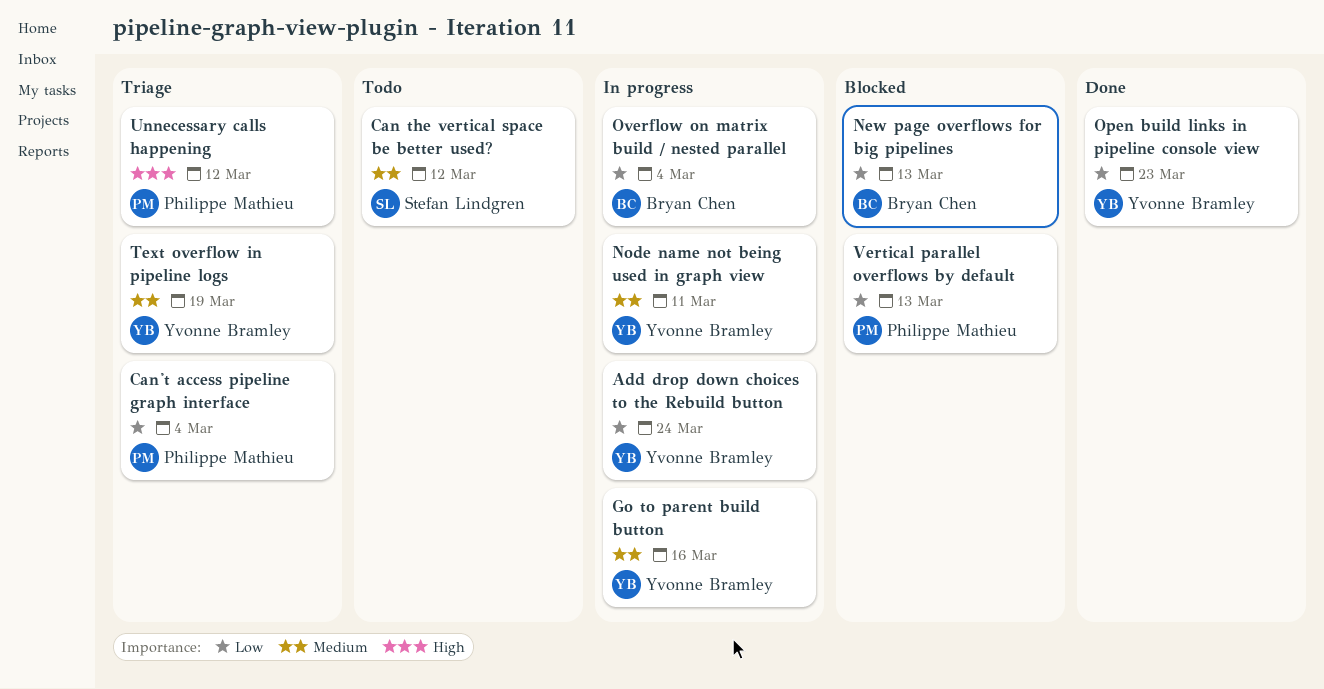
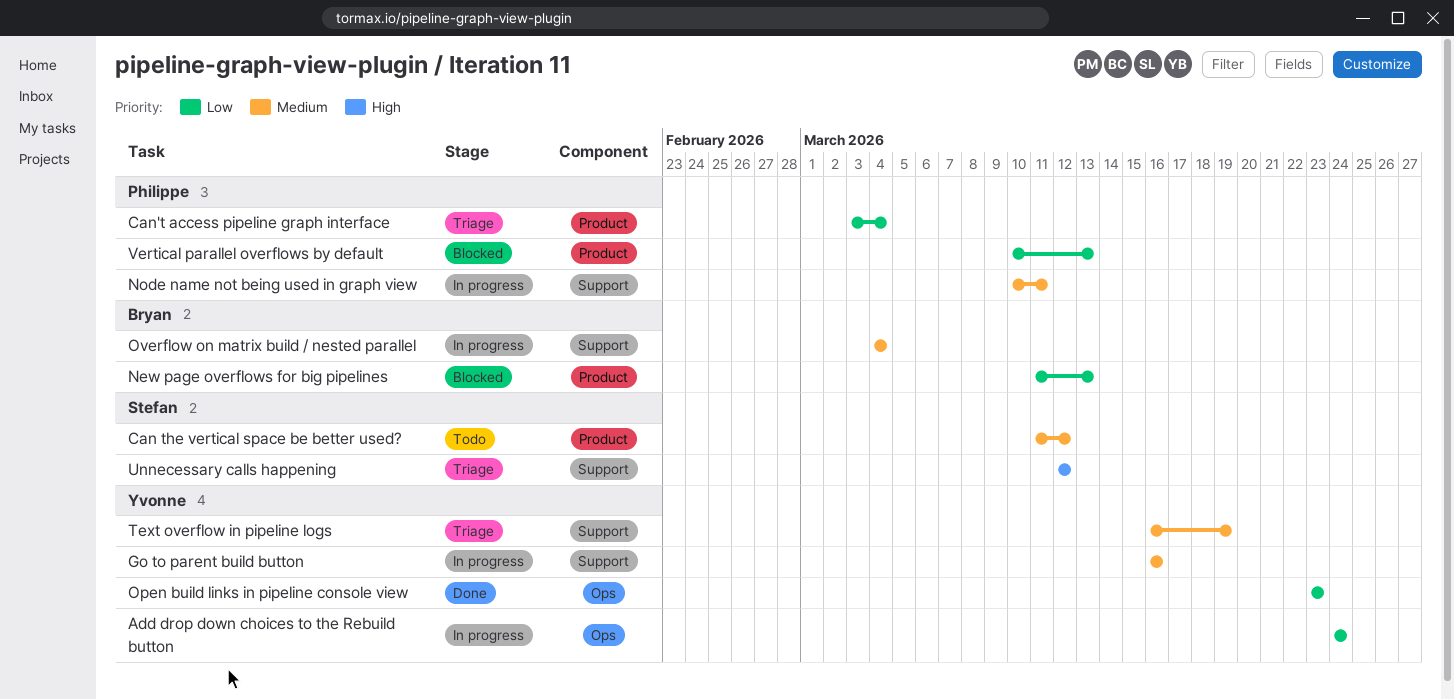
Node name not being used in graph view, owner: Yvonne Bramley -> Philippe Mathieu
Overflow on matrix build / nested parallel, priority: Low -> Medium
Unnecessary calls happening, owner: Philippe Mathieu -> Stefan Lindgren

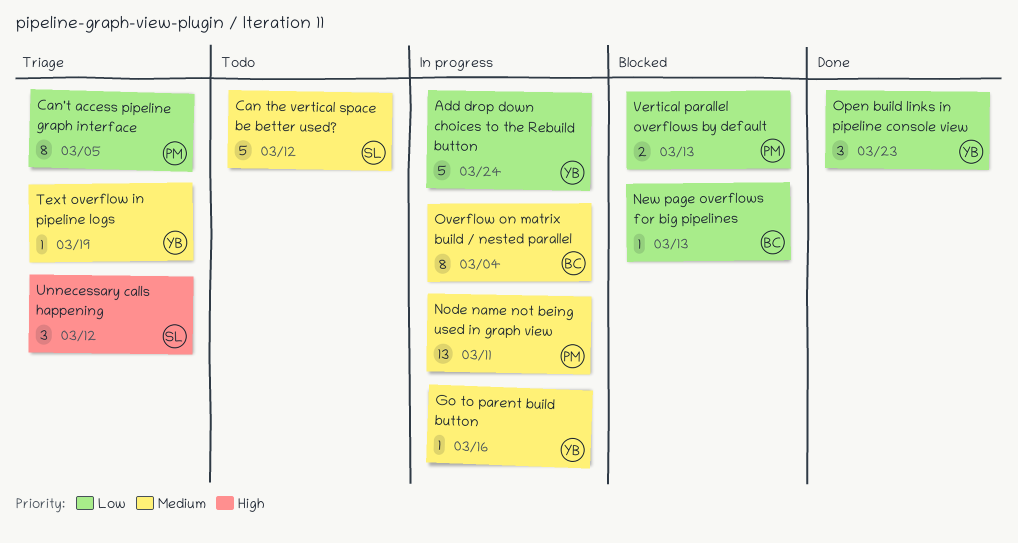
Can't access pipeline graph interface, due: Mar 4 -> Mar 5

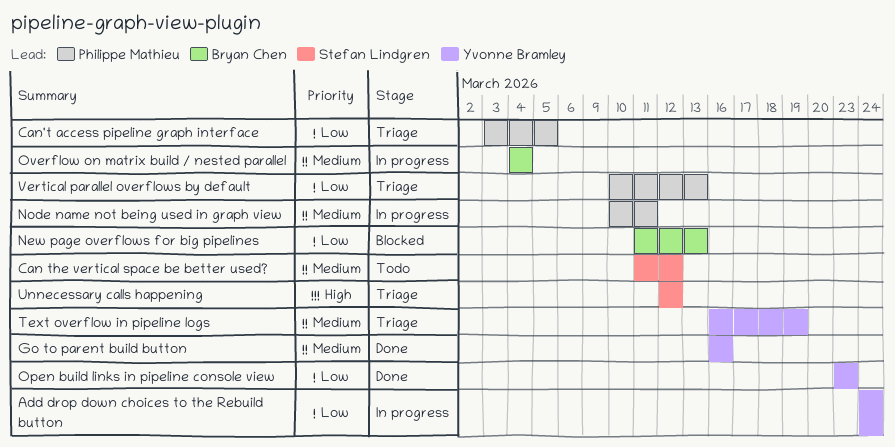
Go to parent build button, status: In progress -> Done
Vertical parallel overflows by default, status: Blocked -> Triage

